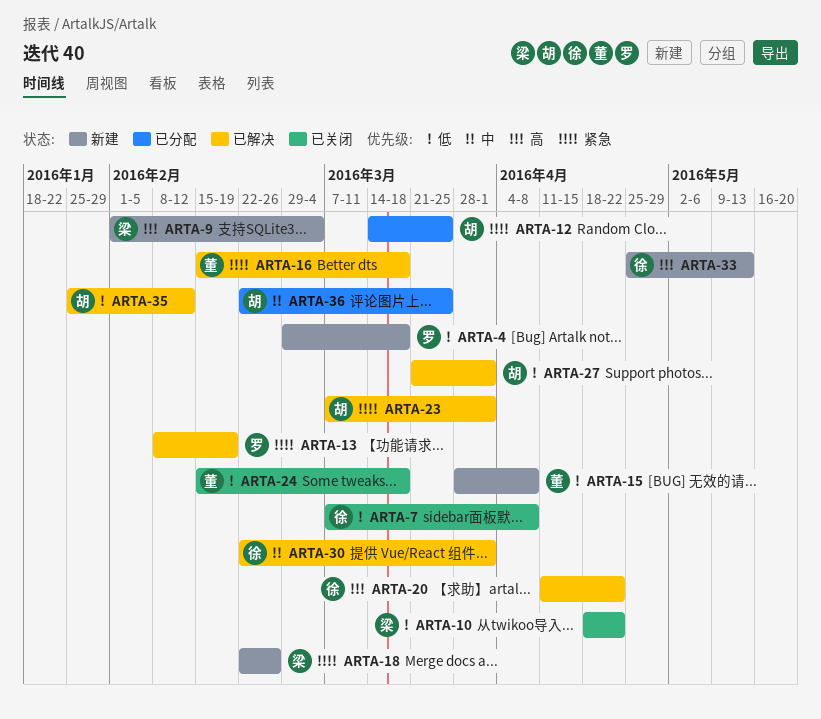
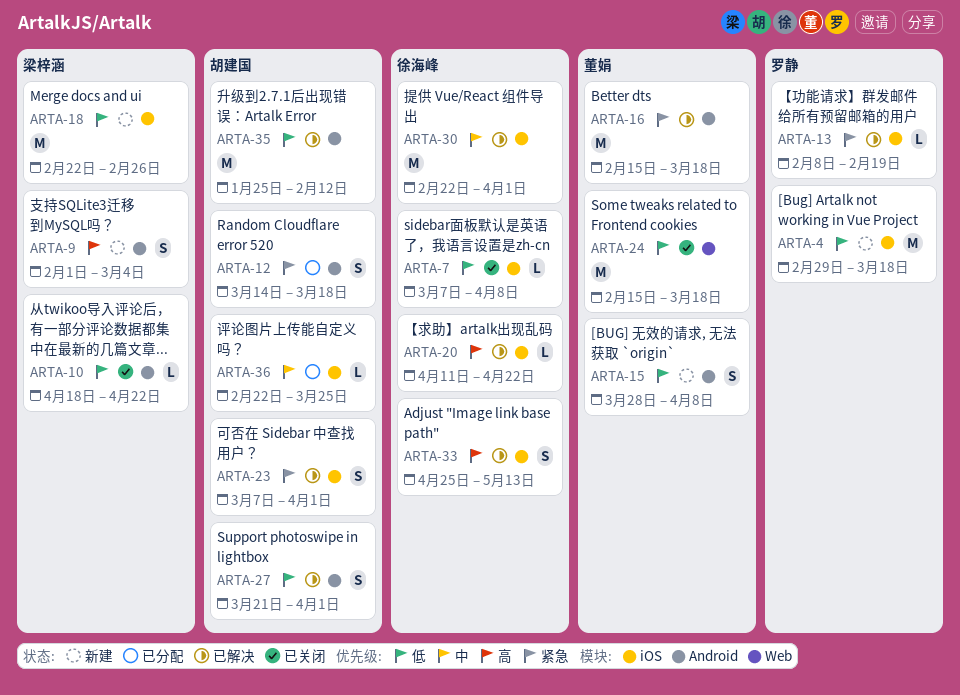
ARTA-12, due: Mar 25 -> Mar 18
ARTA-18, priority: 紧急 -> 低
ARTA-33, status: 新建 -> 已解决

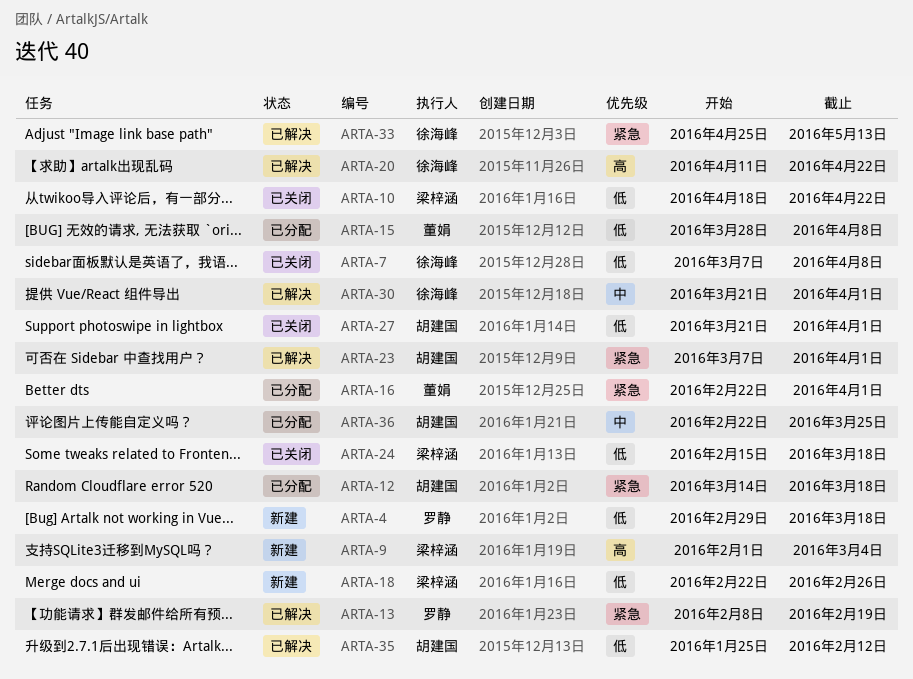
ARTA-15, status: 新建 -> 已分配
ARTA-16, status: 已解决 -> 已分配
ARTA-16, start: Feb 15 -> Feb 22
ARTA-16, due: Mar 18 -> Apr 1
ARTA-24, owner: 董娟 -> 梁梓涵
ARTA-27, status: 已解决 -> 已关闭
ARTA-30, start: Feb 22 -> Mar 21
ARTA-33, priority: 高 -> 紧急

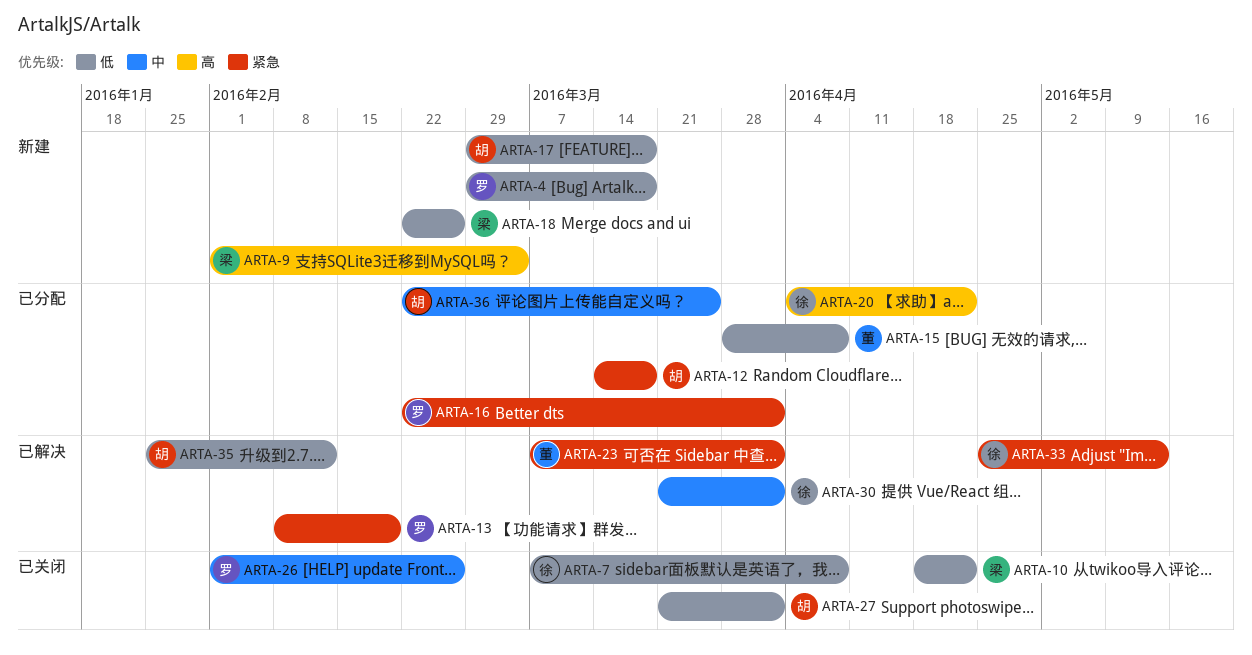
ARTA-16, owner: 董娟 -> 罗静
ARTA-17: none -> present
ARTA-20, status: 已解决 -> 已分配
ARTA-20, start: Apr 11 -> Apr 4
ARTA-23, owner: 胡建国 -> 董娟
ARTA-24: present -> none
ARTA-26: none -> present

